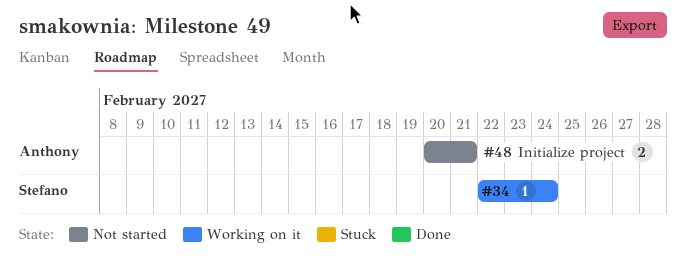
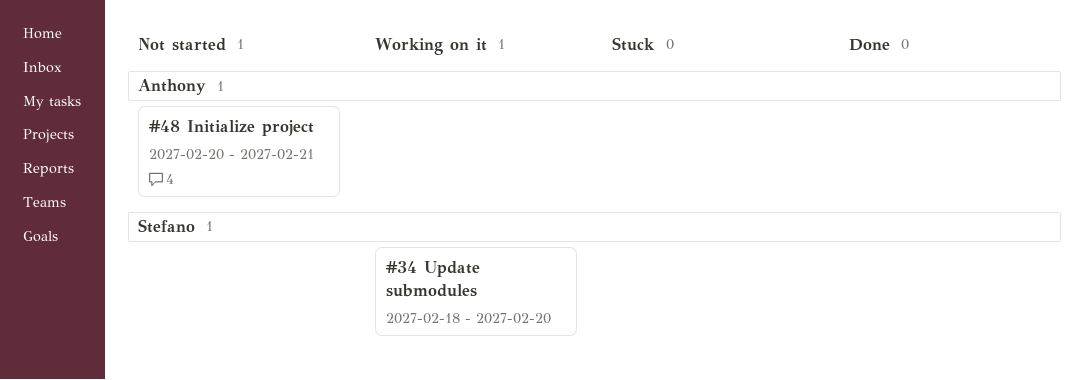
#34, start: Feb 22 -> Feb 18
#34, due: Feb 24 -> Feb 20

